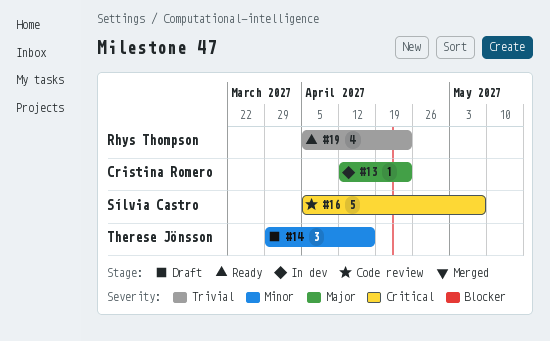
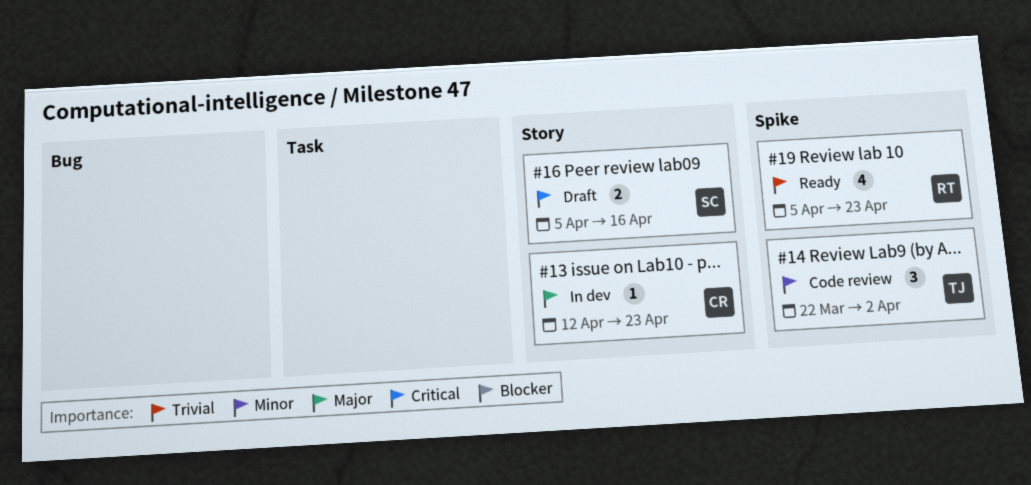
#14, status: Draft -> Code review
#14, start: Mar 29 -> Mar 22
#14, due: Apr 16 -> Apr 2
#16, status: Code review -> Draft
#16, estimate: 5 -> 2
#16, due: May 7 -> Apr 16

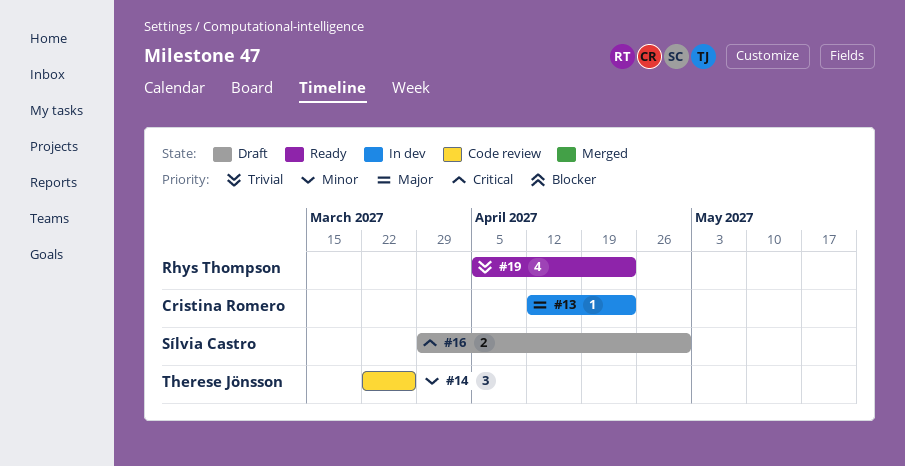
#14, due: Apr 2 -> Mar 26
#16, start: Apr 5 -> Mar 29
#16, due: Apr 16 -> Apr 30

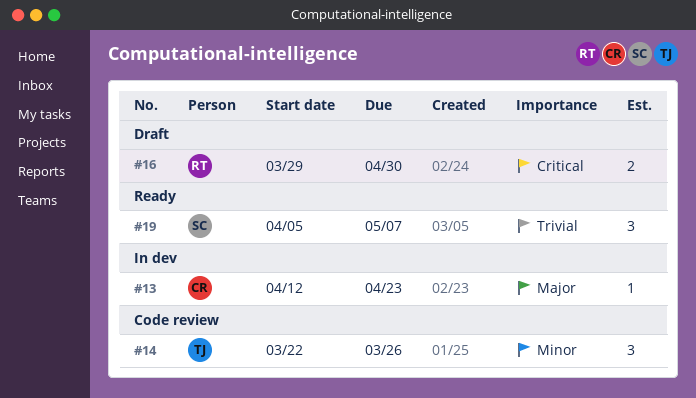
#16, owner: Sílvia Castro -> Rhys Thompson
#19, owner: Rhys Thompson -> Sílvia Castro
#19, estimate: 4 -> 3
#19, due: Apr 23 -> May 7

